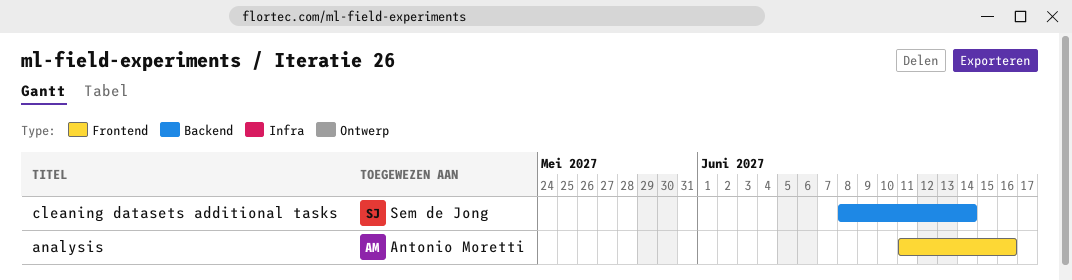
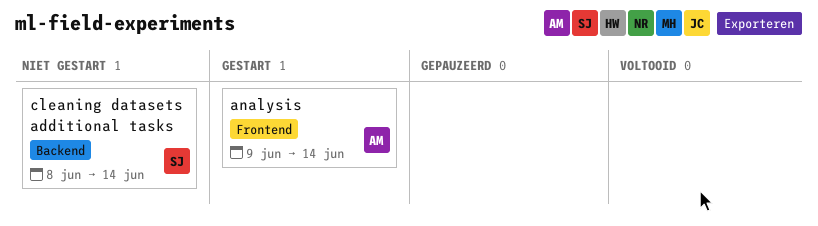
analysis, start: Jun 11 -> Jun 9
analysis, due: Jun 16 -> Jun 14

